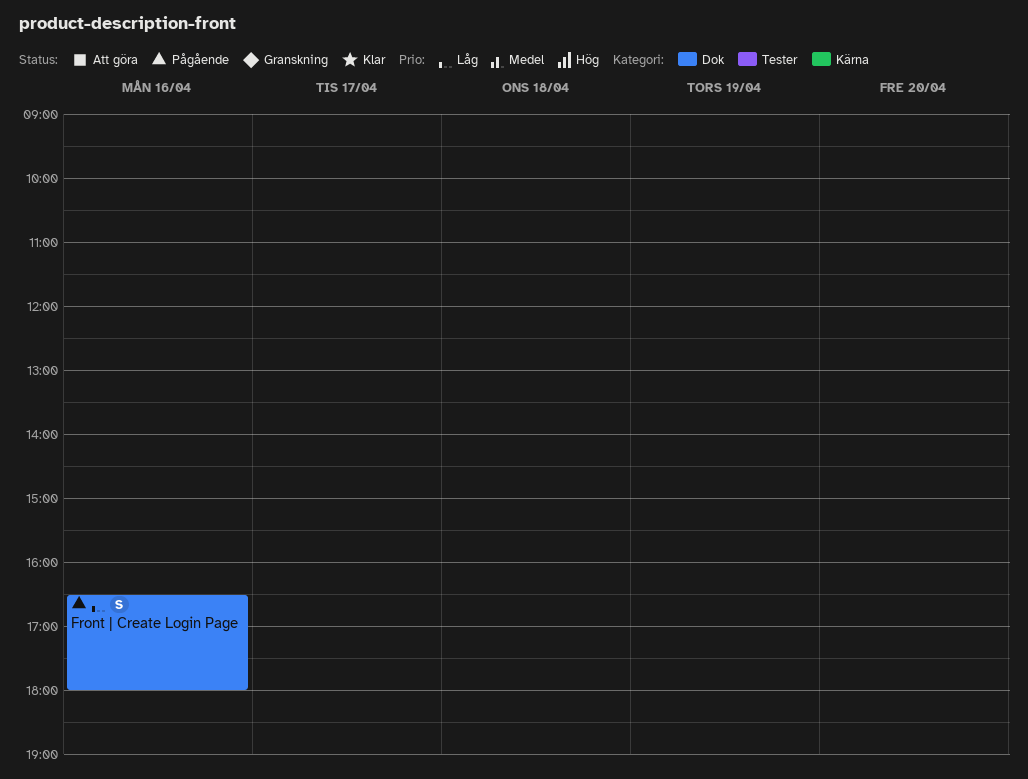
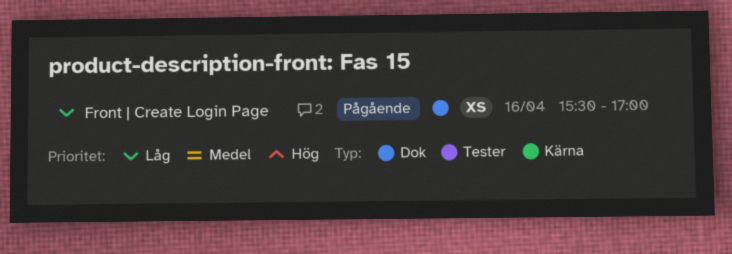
Front | Create Login Page, estimate: S -> XS
Front | Create Login Page, begins: 16:30 -> 15:30
Front | Create Login Page, ends: 18:00 -> 17:00

